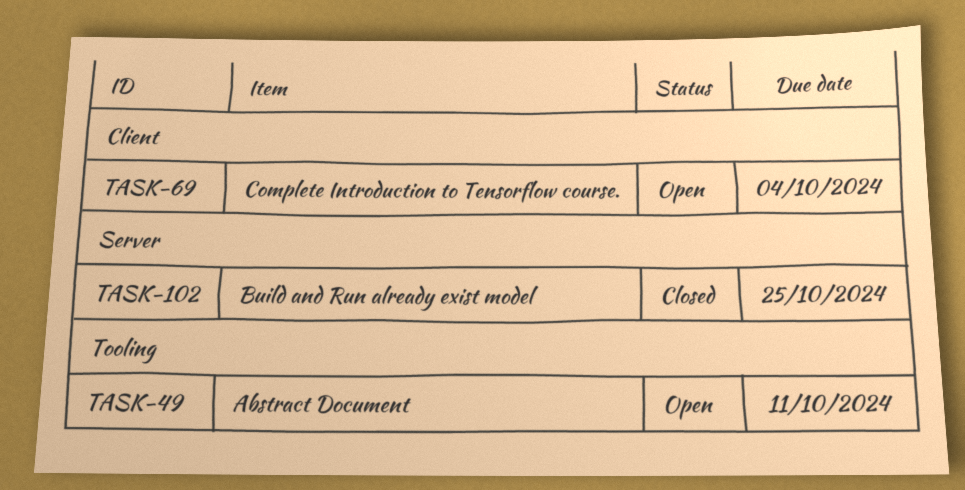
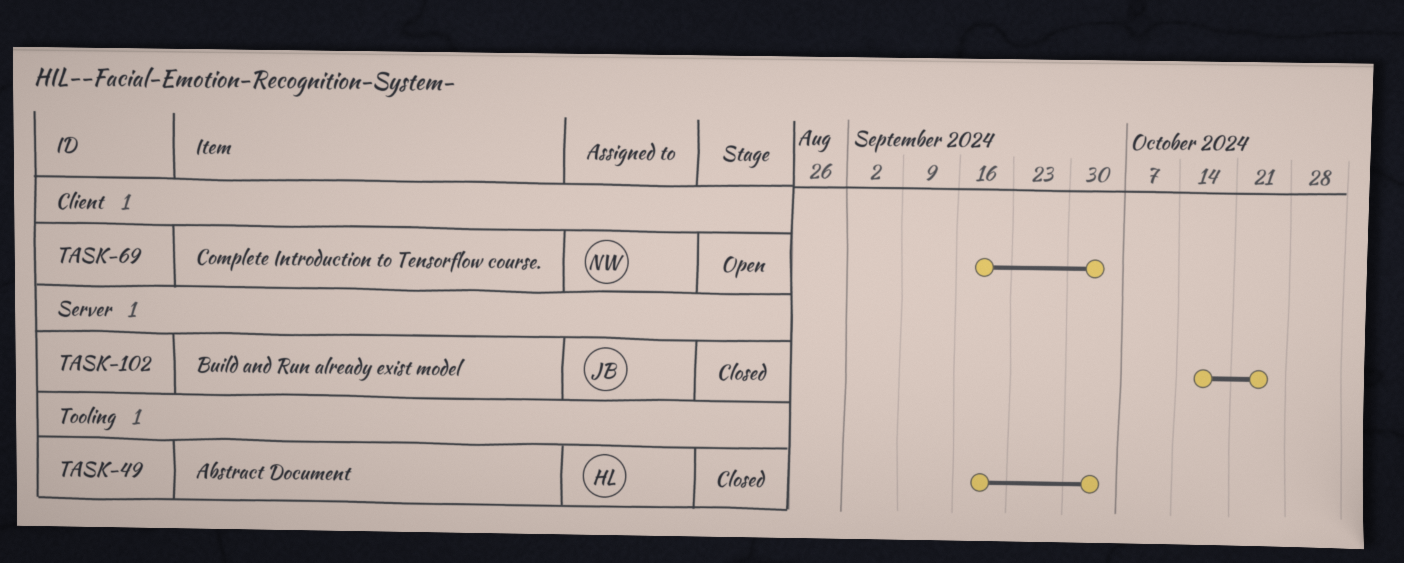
TASK-49, status: Open -> Closed
TASK-49, due: Oct 11 -> Oct 4

